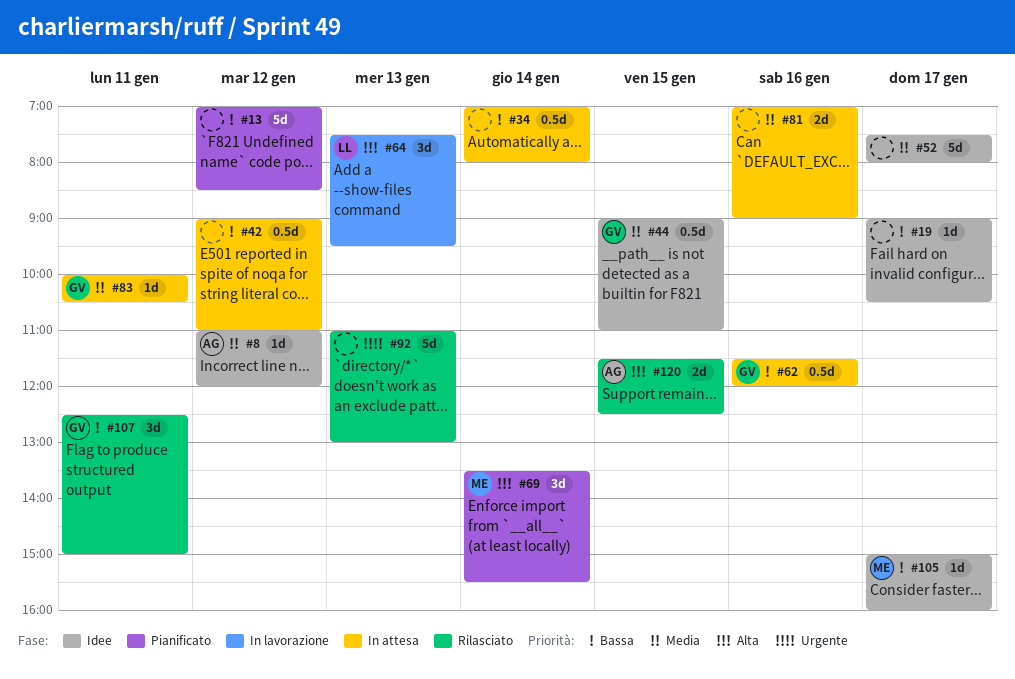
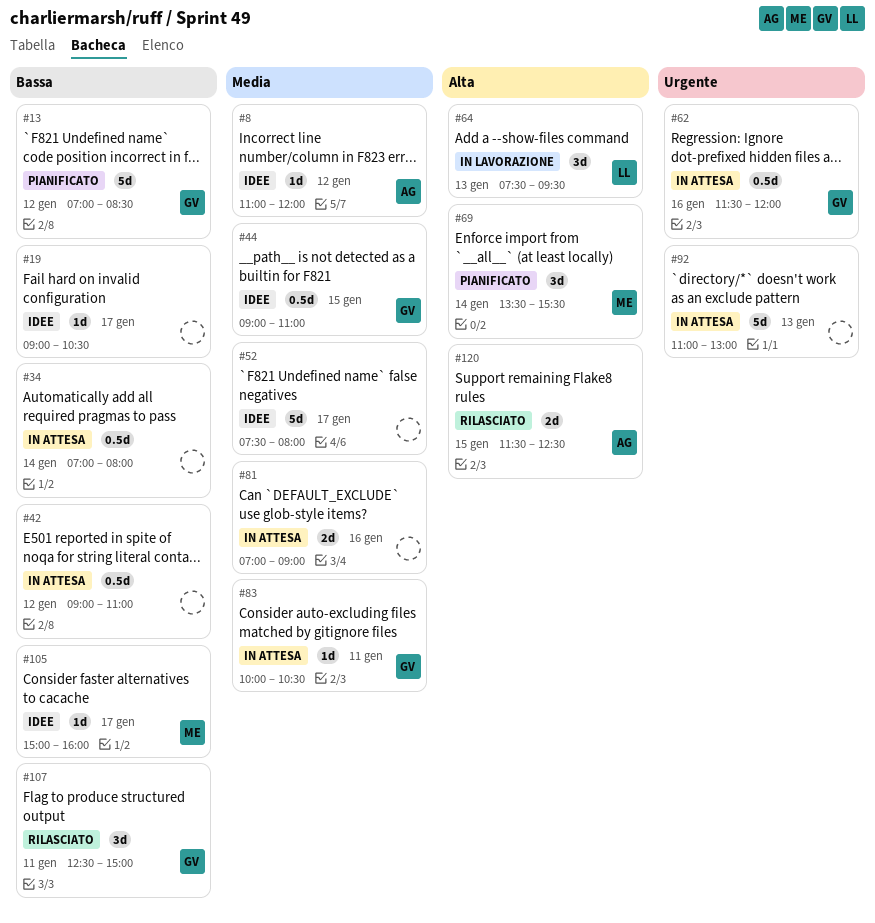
#13, owner: none -> GV
#62, priority: Bassa -> Urgente
#92, status: Rilasciato -> In attesa

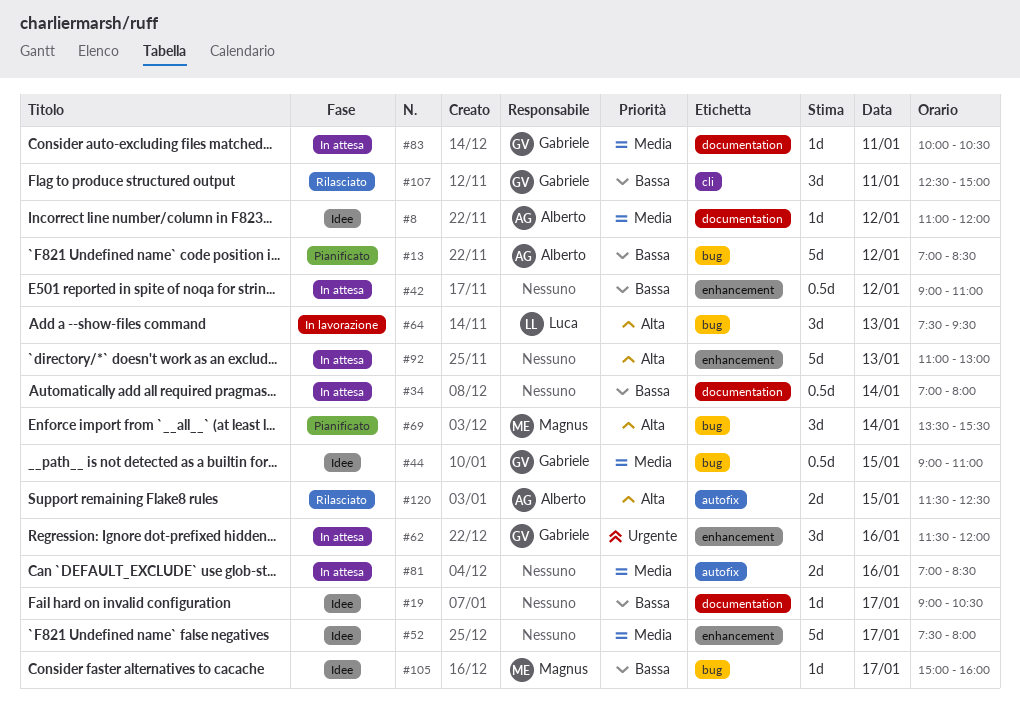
#13, owner: Gabriele -> Alberto
#62, estimate: 0.5d -> 3d
#81, ends: 09:00 -> 08:30
#92, priority: Urgente -> Alta

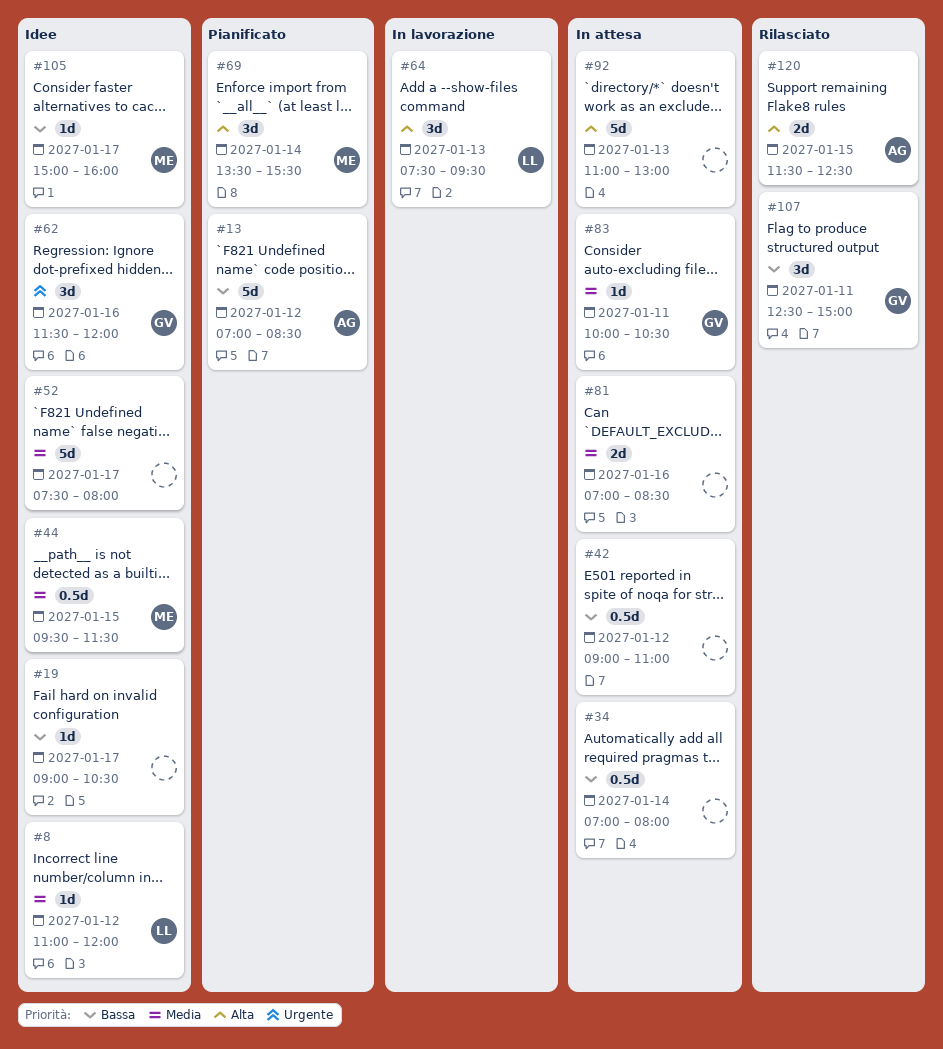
#8, owner: Alberto -> Luca
#44, owner: Gabriele -> Magnus
#44, begins: 09:00 -> 09:30
#44, ends: 11:00 -> 11:30
#62, status: In attesa -> Idee

